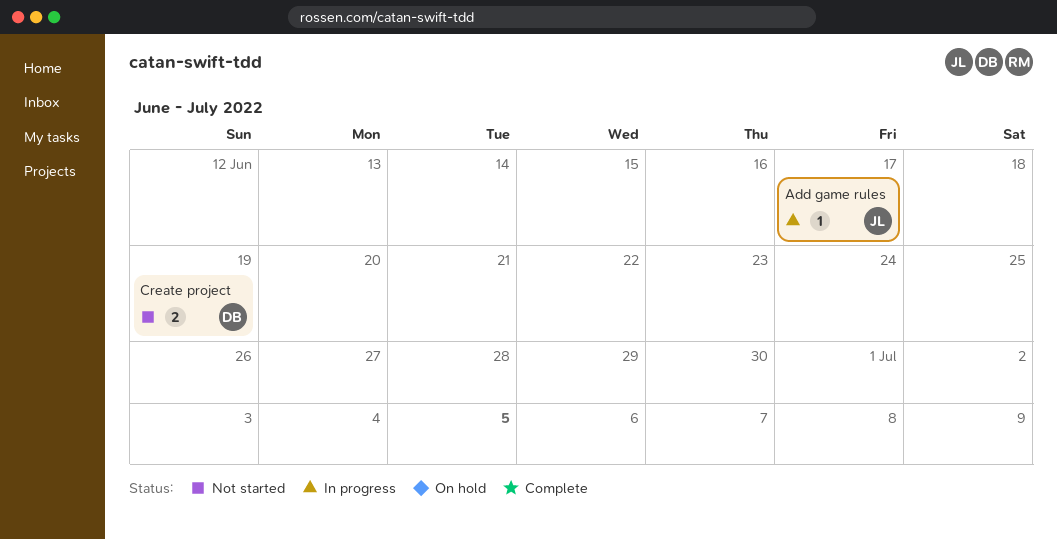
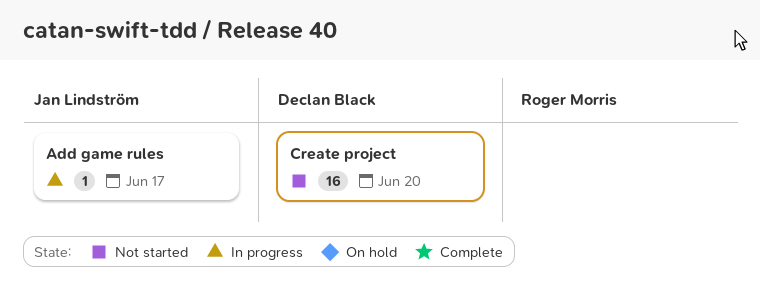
Create project, estimate: 2 -> 16
Create project, due: Jun 19 -> Jun 20

